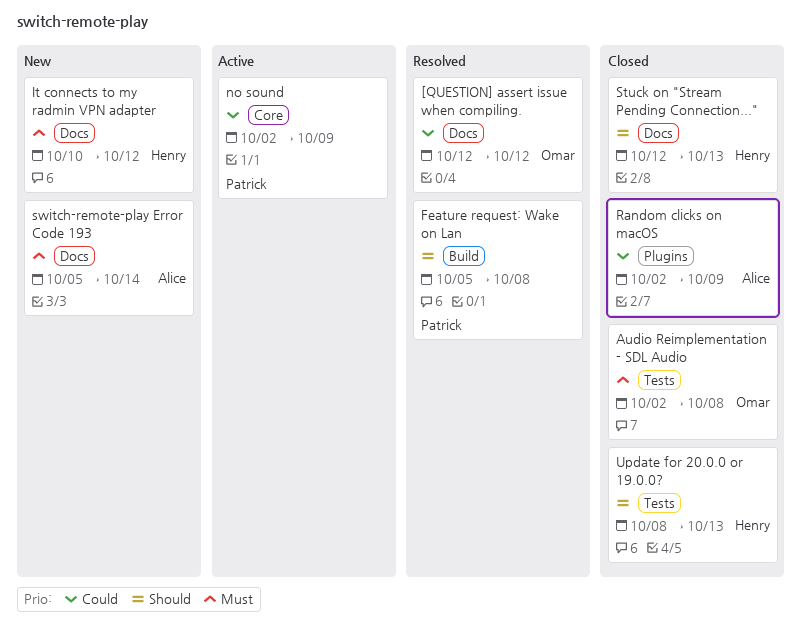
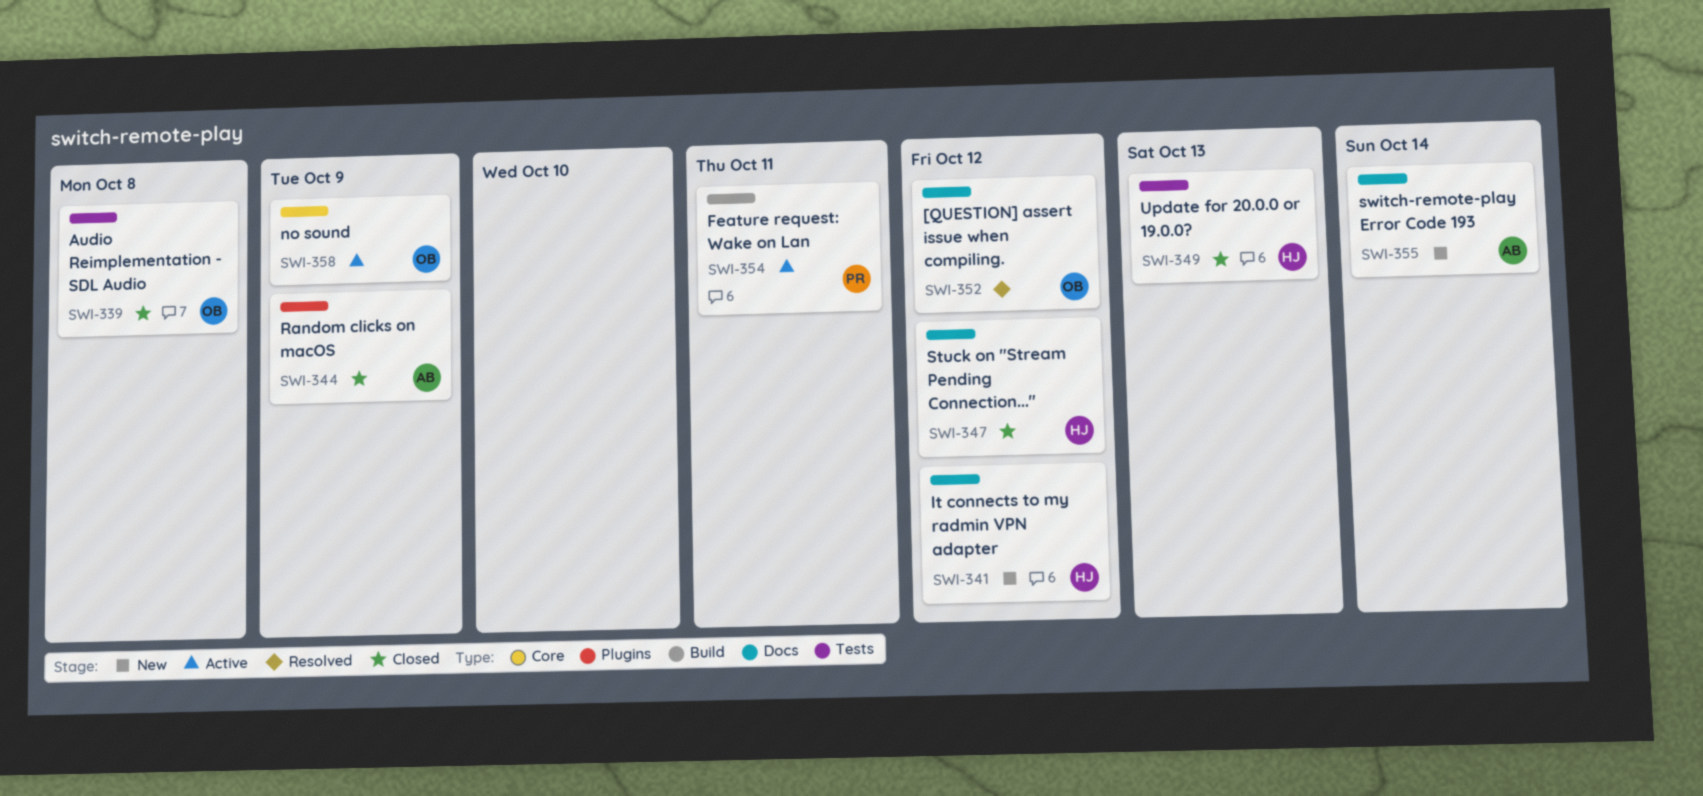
Feature request: Wake on Lan, status: Resolved -> Active
Feature request: Wake on Lan, due: Oct 8 -> Oct 11
no sound, owner: Patrick -> Omar
Stuck on "Stream Pending Connection...", due: Oct 13 -> Oct 12

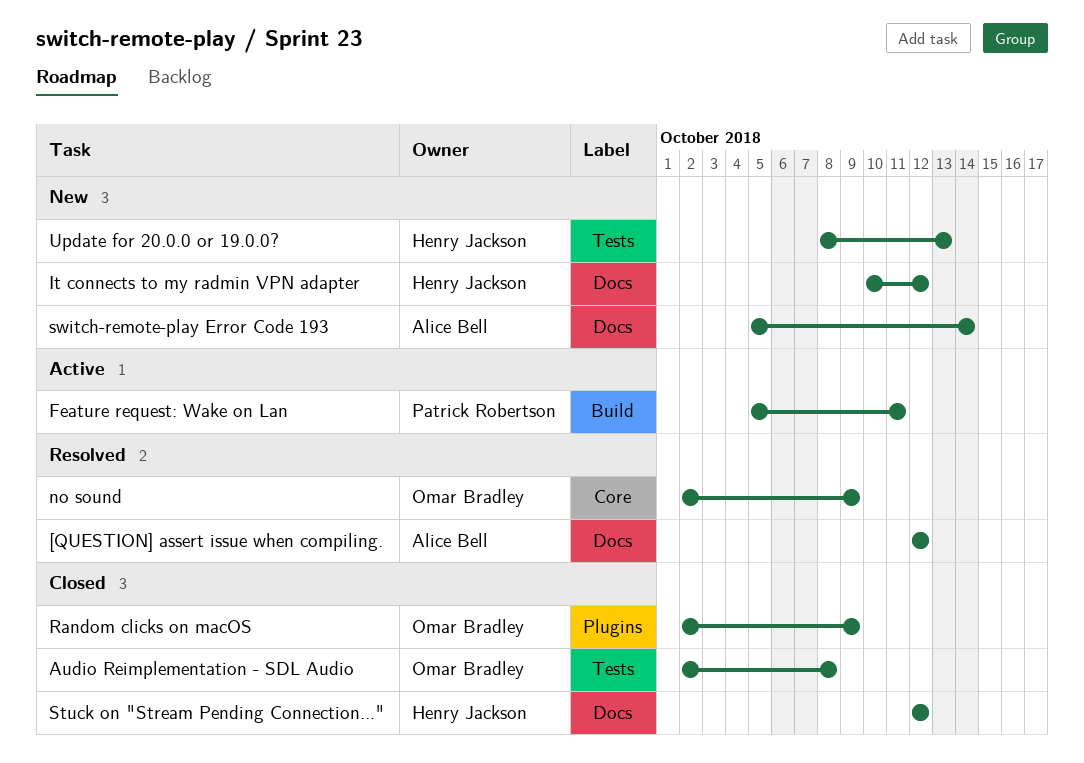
[QUESTION] assert issue when compiling., owner: Omar Bradley -> Alice Bell
no sound, status: Active -> Resolved
Random clicks on macOS, owner: Alice Bell -> Omar Bradley
Update for 20.0.0 or 19.0.0?, status: Closed -> New

